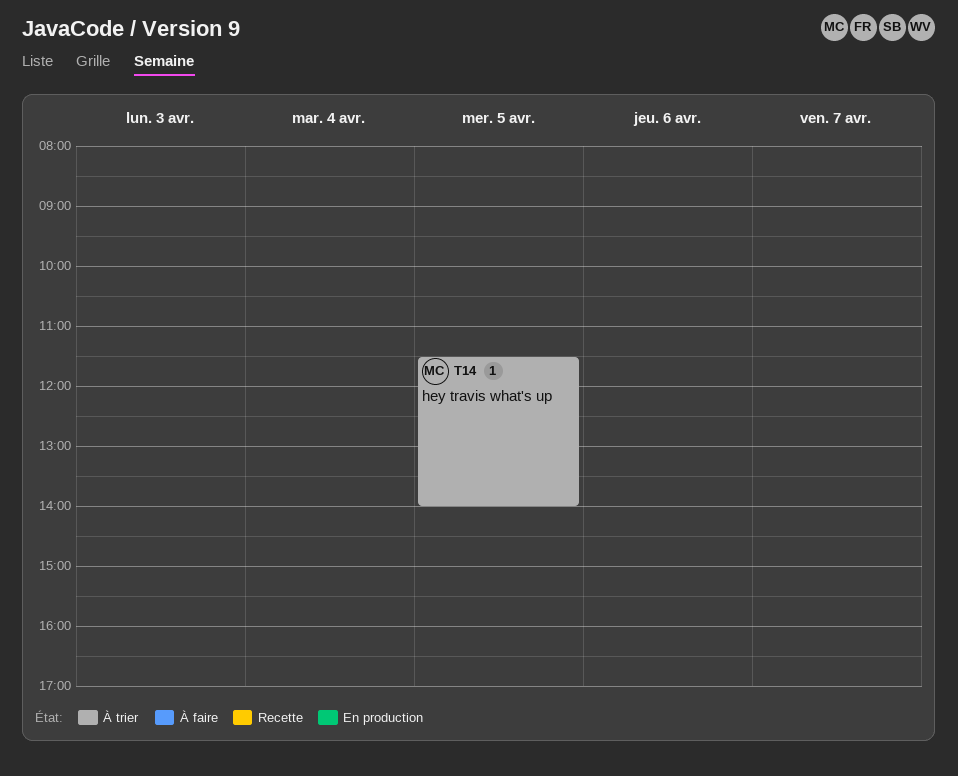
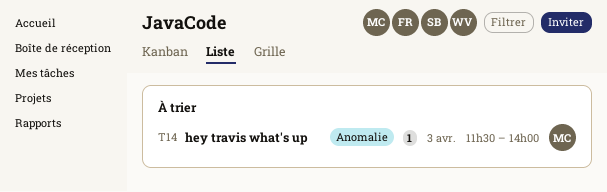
T14, day: Apr 5 -> Apr 3

